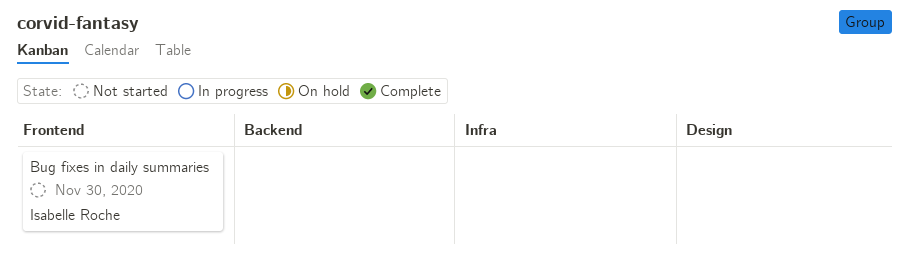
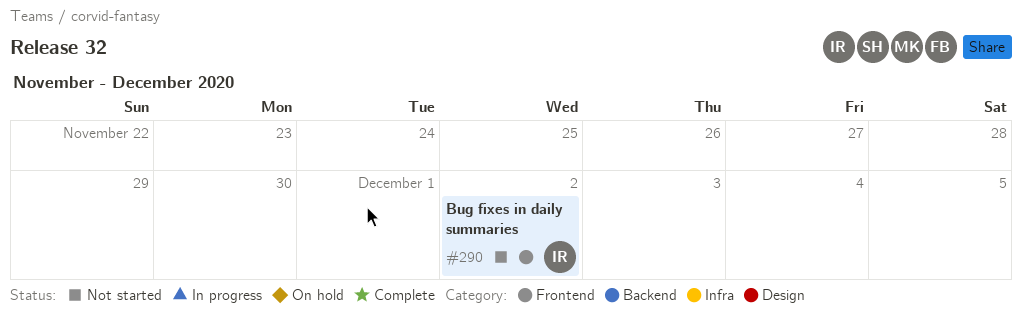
Bug fixes in daily summaries, due: Nov 30 -> Dec 2

